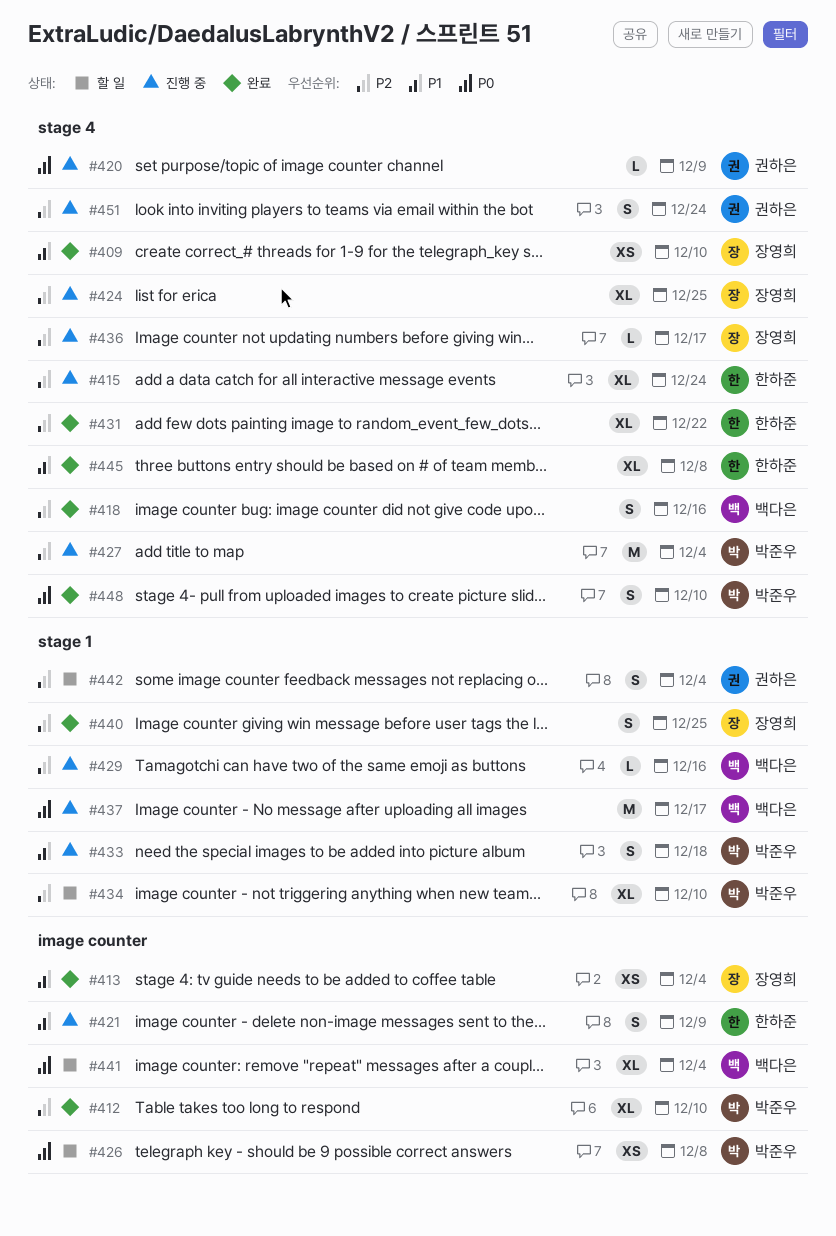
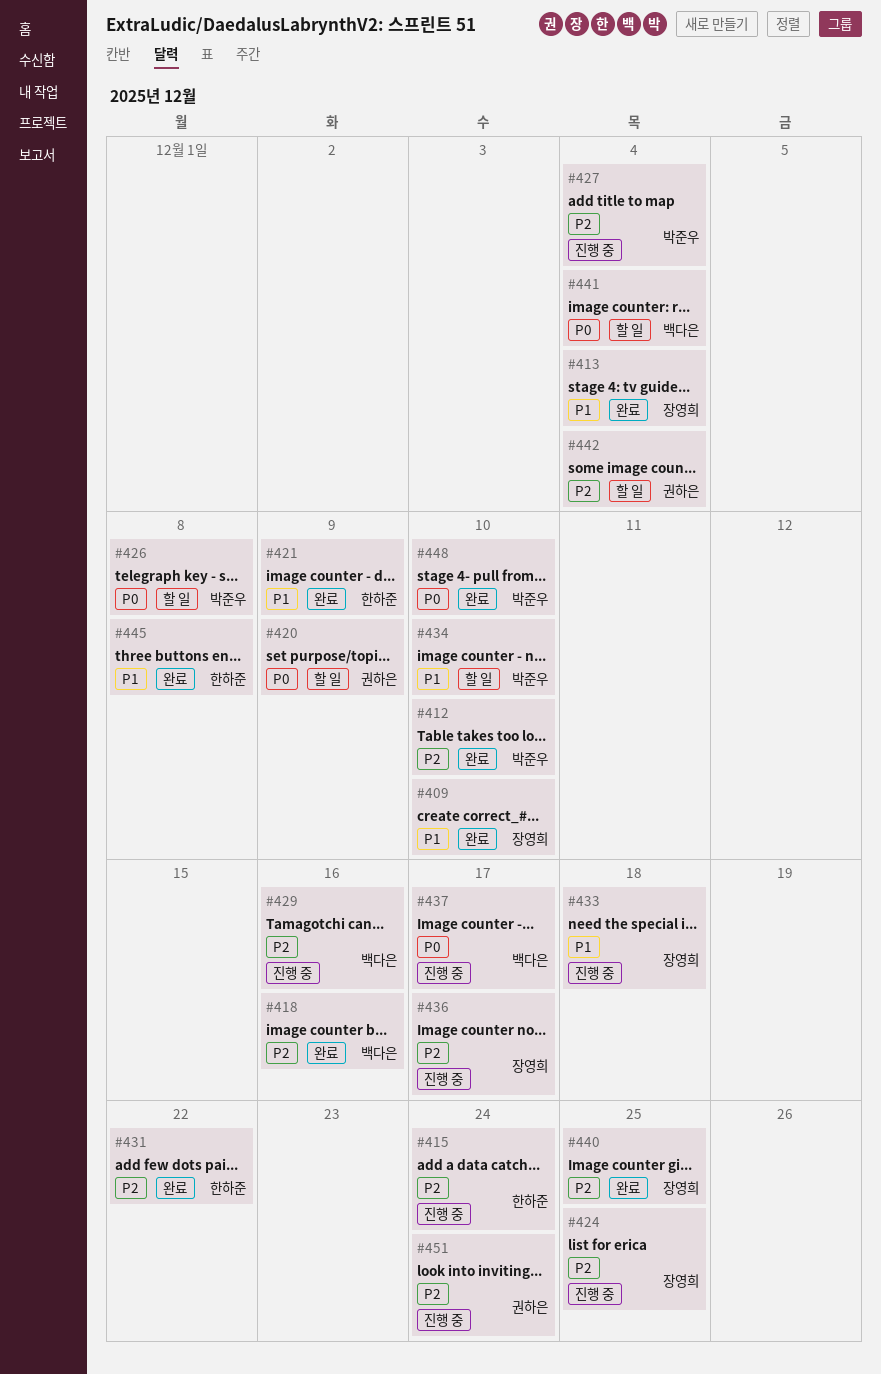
#420, status: 진행 중 -> 할 일
#421, status: 진행 중 -> 완료
#433, owner: 박준우 -> 장영희
#434, priority: P2 -> P1

